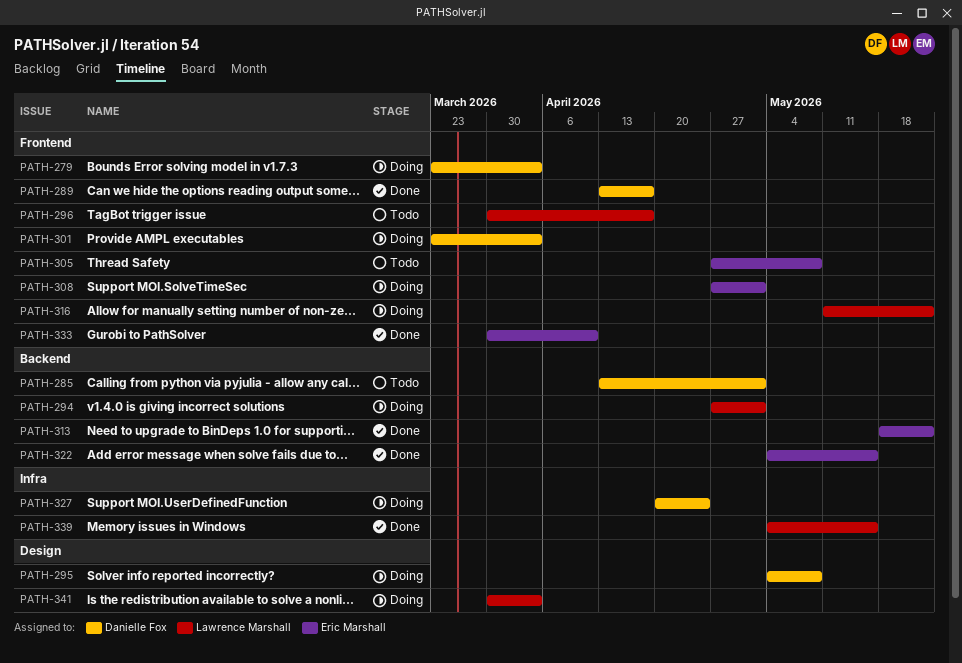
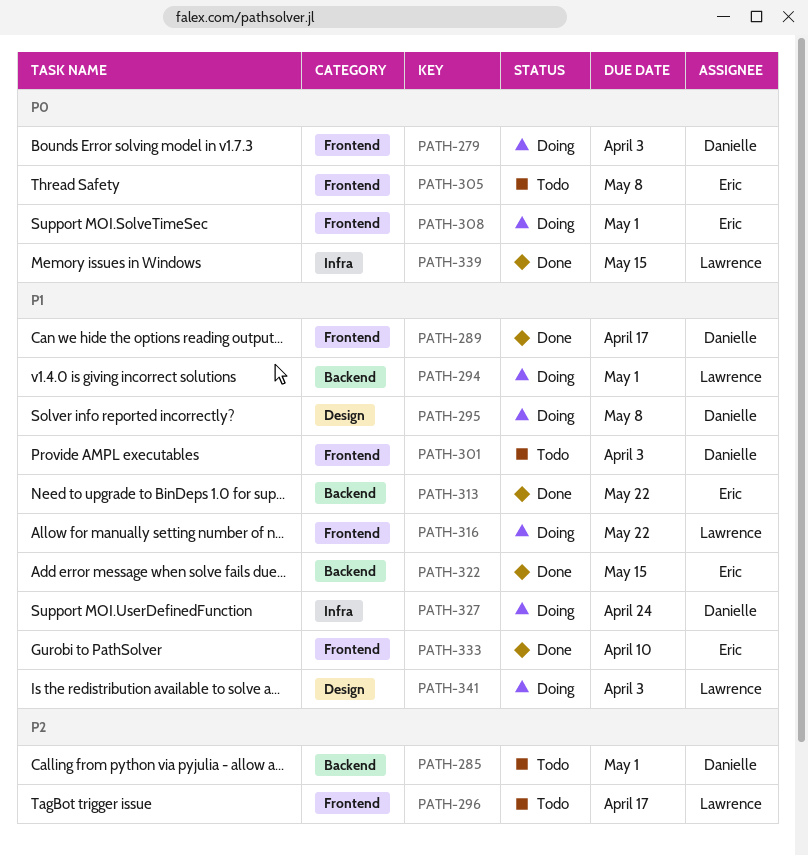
PATH-301, status: Doing -> Todo

